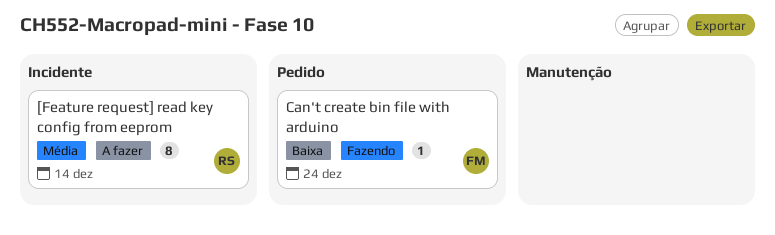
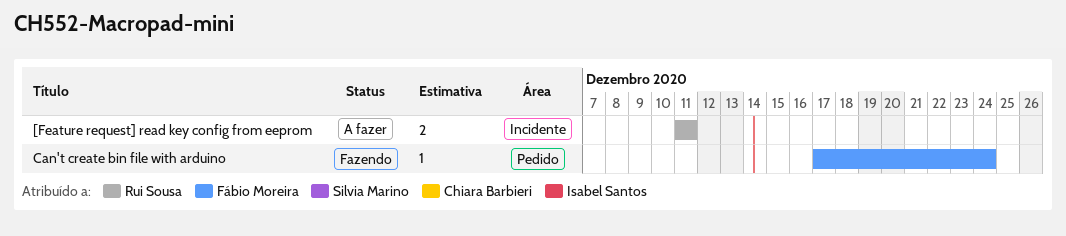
[Feature request] read key config from eeprom, estimate: 8 -> 2
[Feature request] read key config from eeprom, due: Dec 14 -> Dec 11

